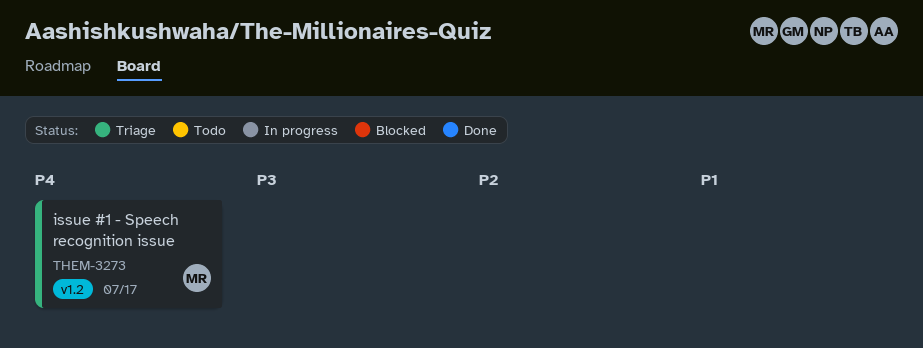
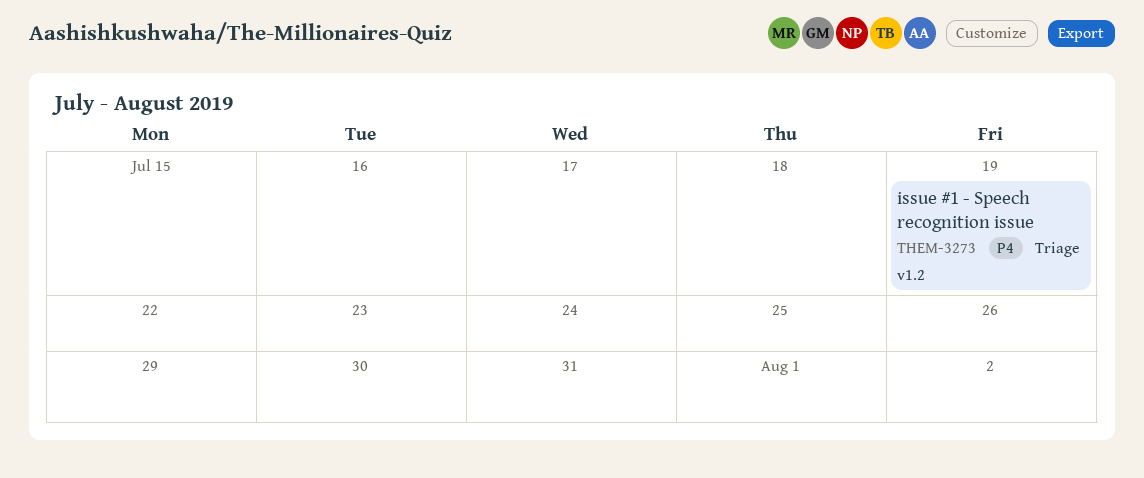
THEM-3273, due: Jul 17 -> Jul 19

